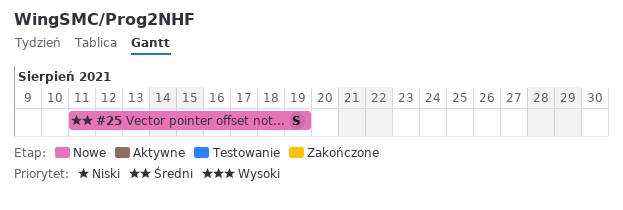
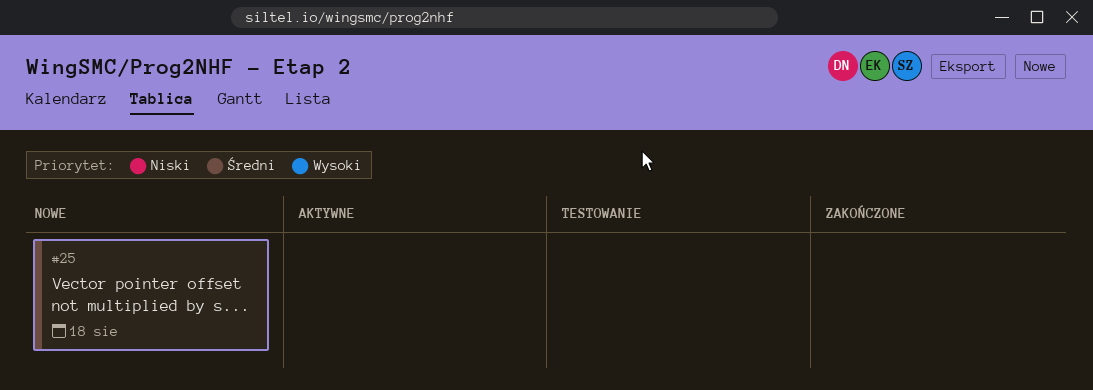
#25, due: Aug 19 -> Aug 18

